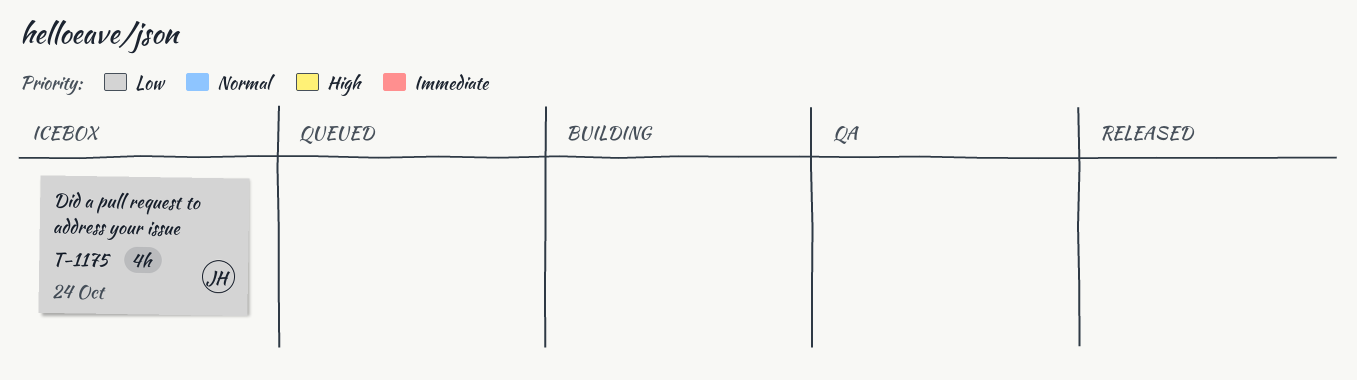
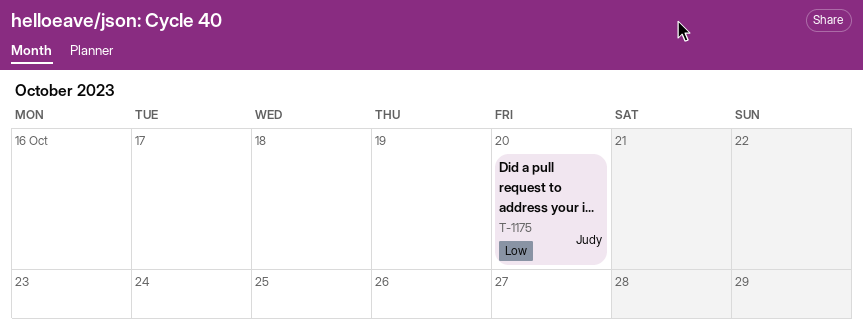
T-1175, due: Oct 24 -> Oct 20

